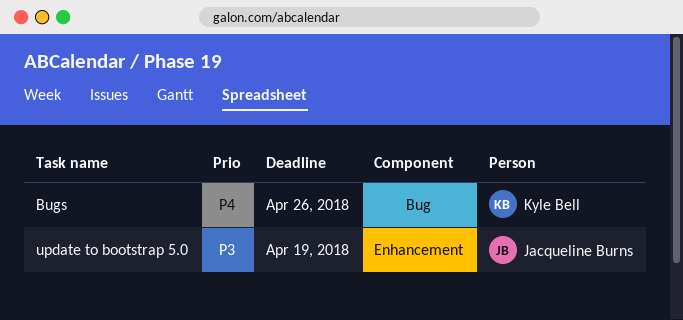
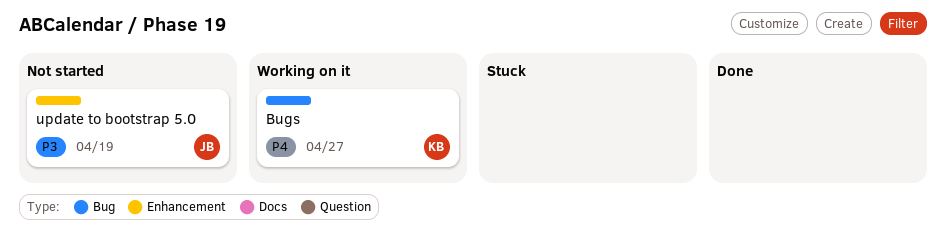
Bugs, due: Apr 26 -> Apr 27

